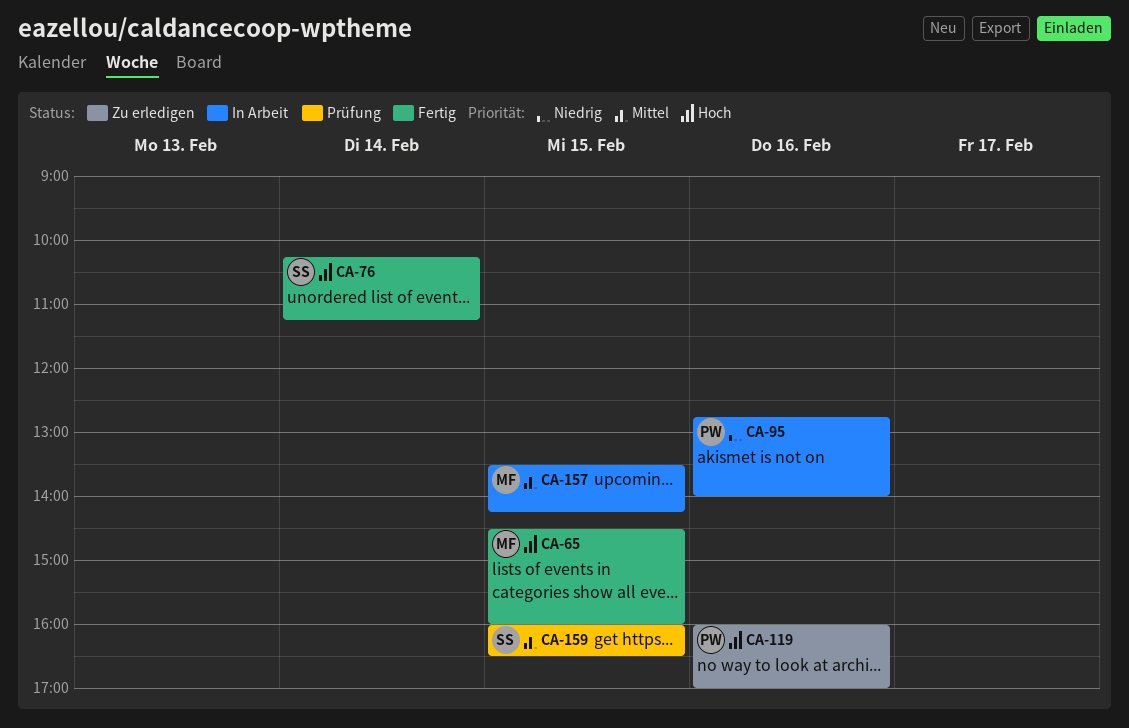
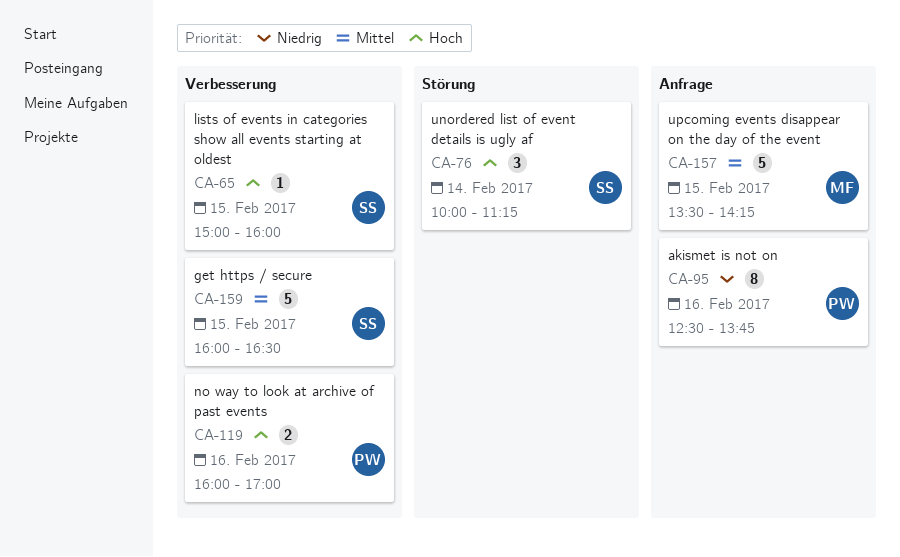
CA-65, owner: MF -> SS
CA-65, begins: 14:30 -> 15:00
CA-76, begins: 10:15 -> 10:00
CA-95, begins: 12:45 -> 12:30
CA-95, ends: 14:00 -> 13:45

